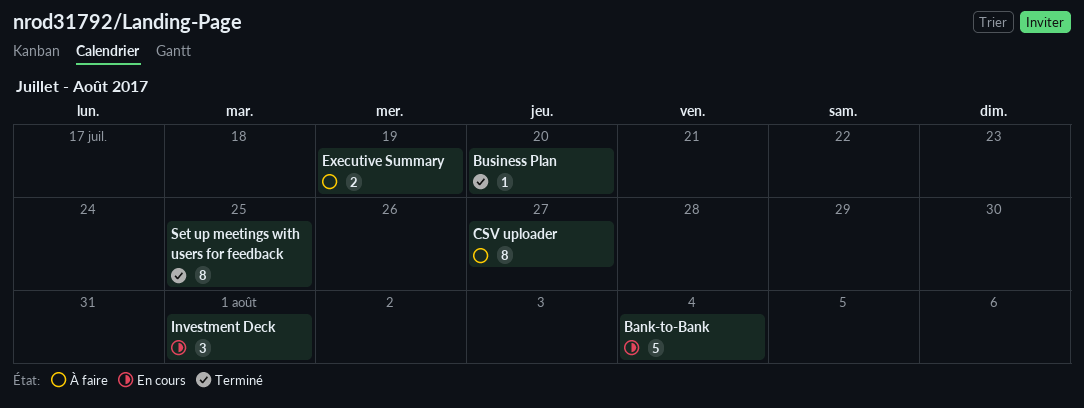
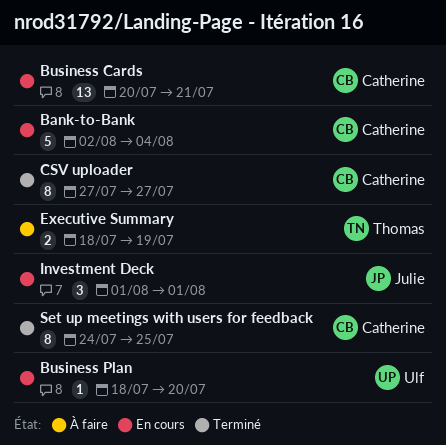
Business Cards: none -> present
Business Plan, status: Terminé -> En cours
CSV uploader, status: À faire -> Terminé

